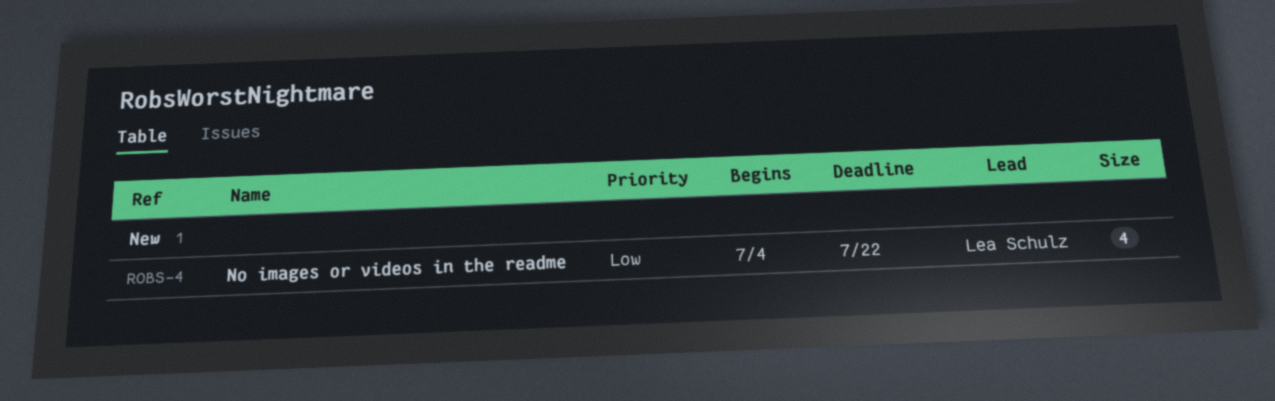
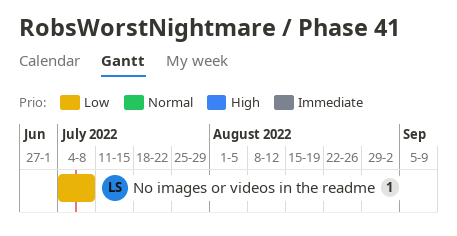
No images or videos in the readme, estimate: 4 -> 1
No images or videos in the readme, due: Jul 22 -> Jul 8

